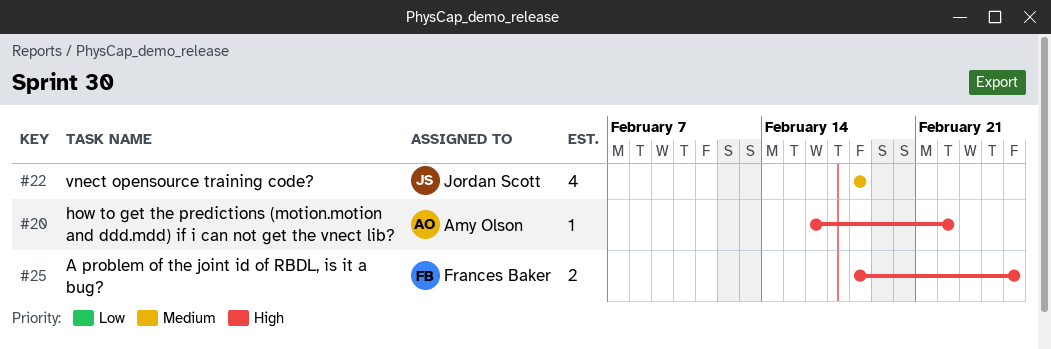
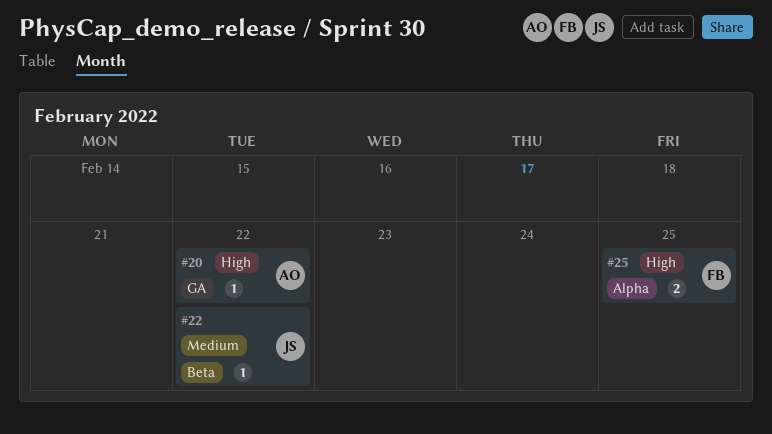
#22, estimate: 4 -> 1
#22, due: Feb 18 -> Feb 22

